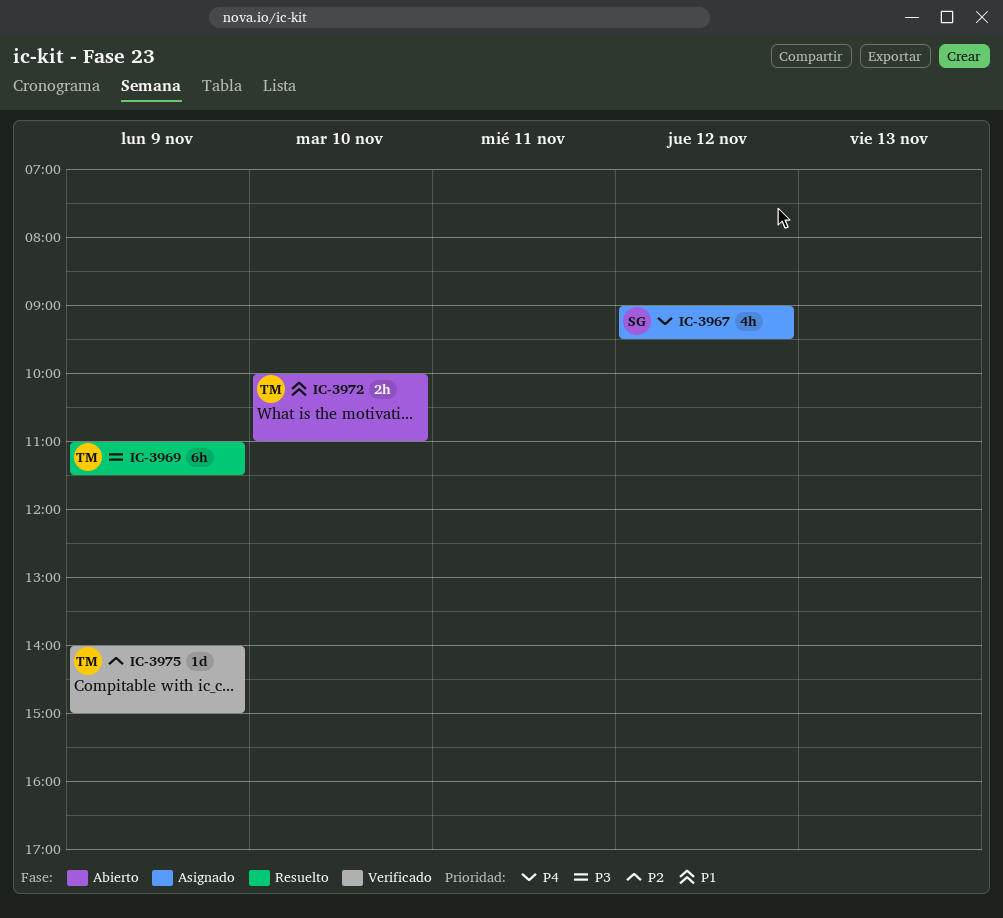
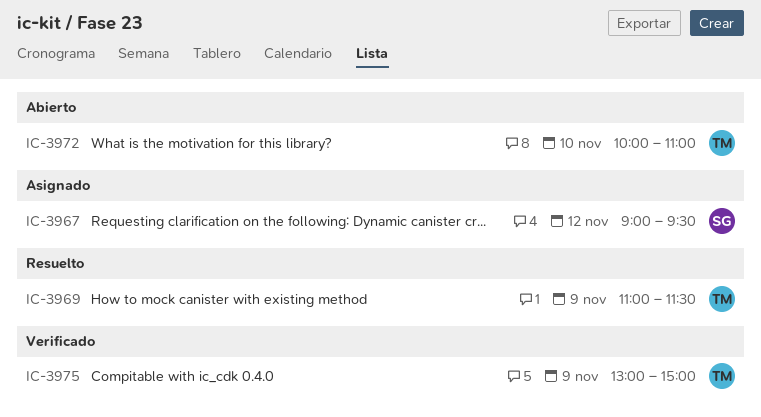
IC-3975, begins: 14:00 -> 13:00

